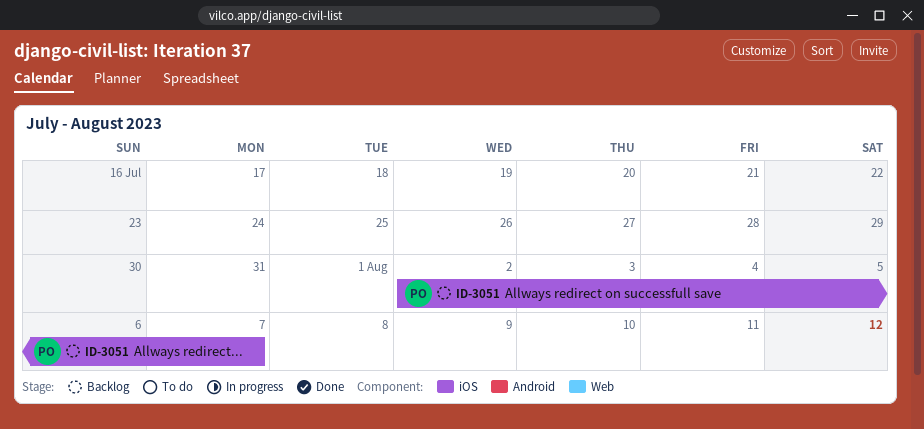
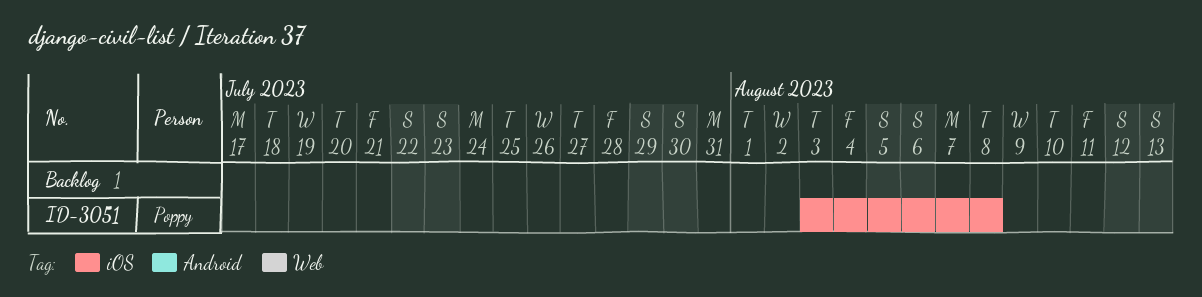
ID-3051, start: Aug 2 -> Aug 3
ID-3051, due: Aug 7 -> Aug 8

